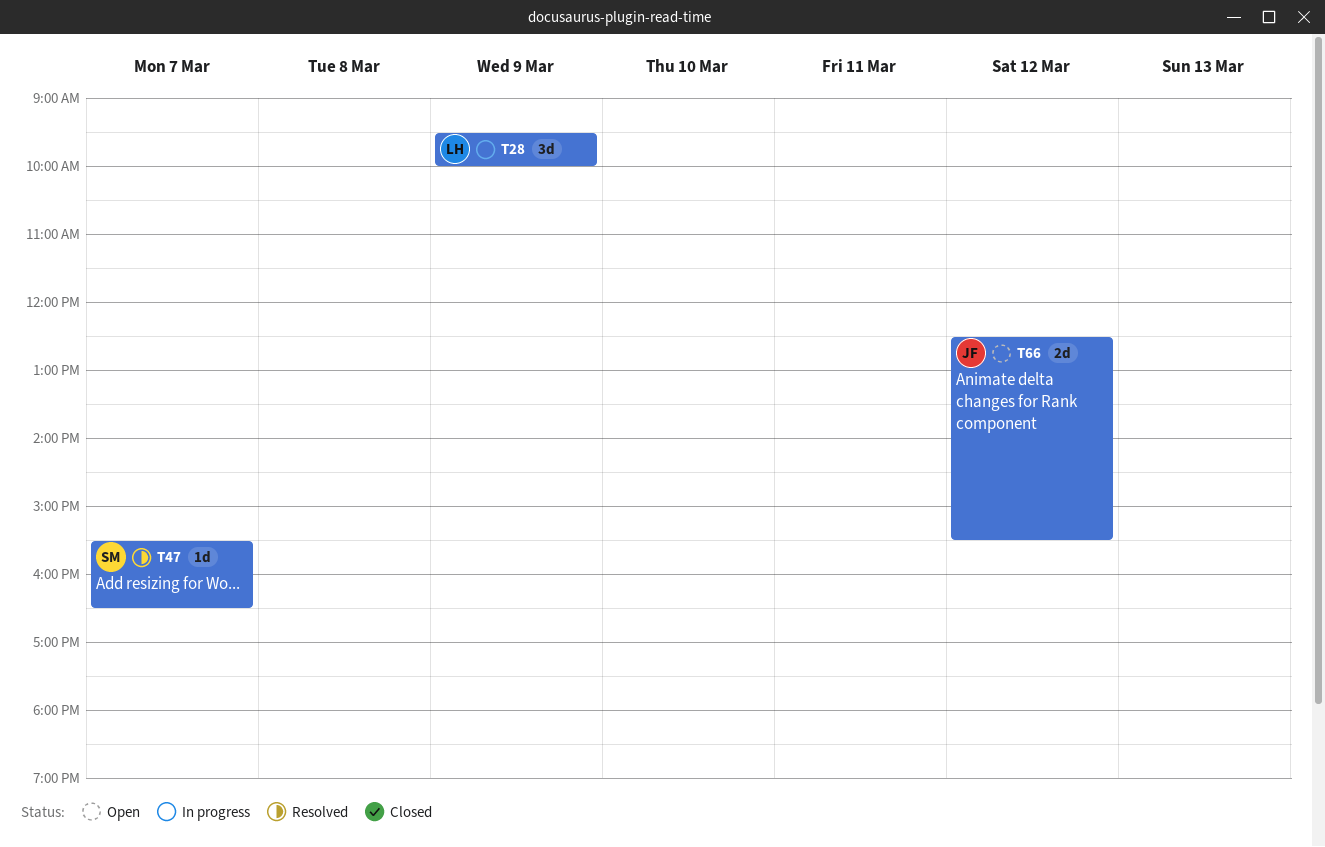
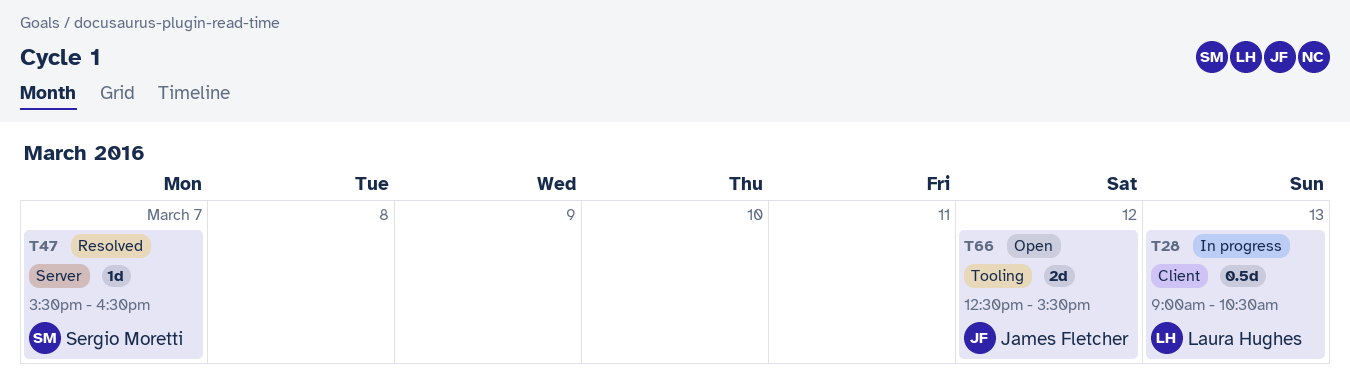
T28, estimate: 3d -> 0.5d
T28, day: Mar 9 -> Mar 13
T28, begins: 09:30 -> 09:00
T28, ends: 10:00 -> 10:30

